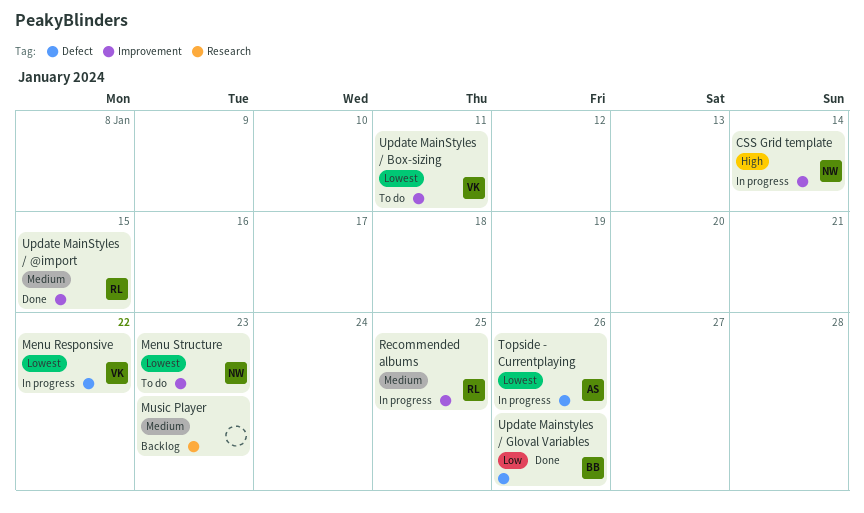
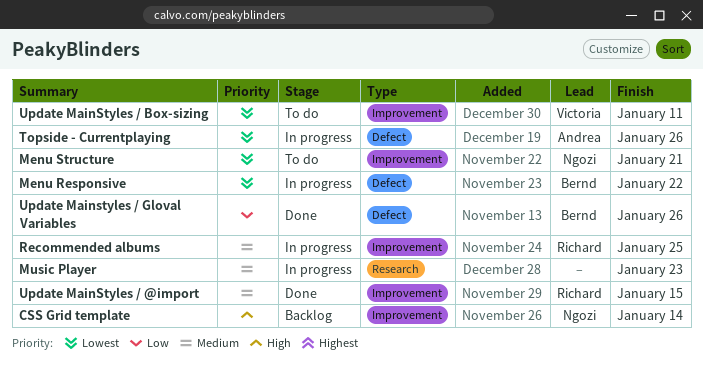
CSS Grid template, status: In progress -> Backlog
Menu Responsive, owner: Victoria -> Bernd
Menu Structure, due: Jan 23 -> Jan 21
Music Player, status: Backlog -> In progress

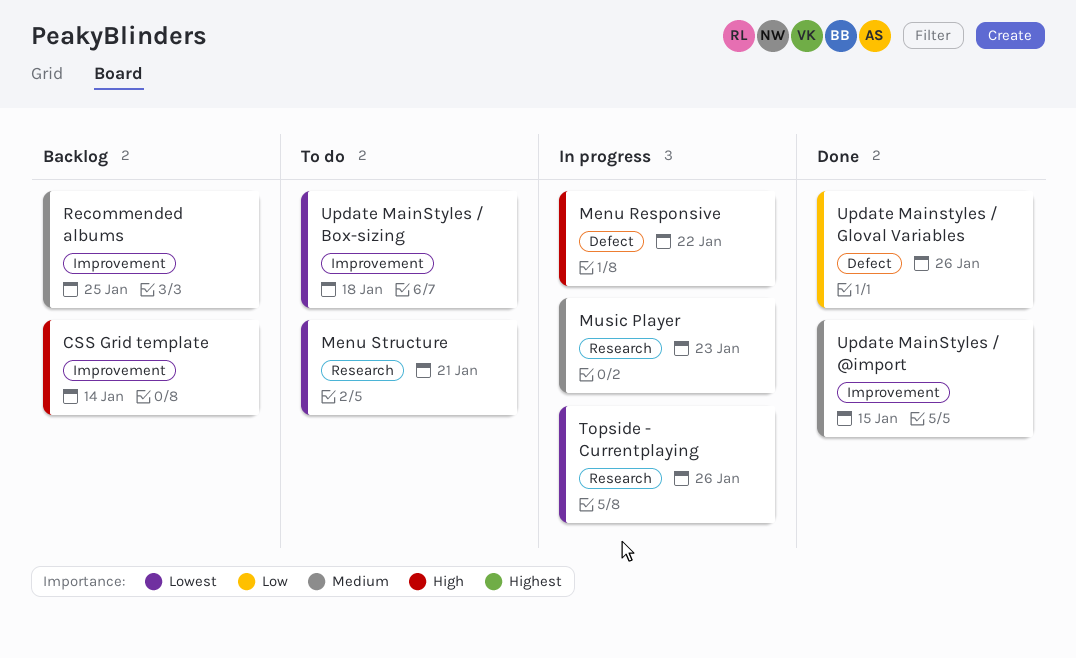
Menu Responsive, priority: Lowest -> High
Menu Structure, label: Improvement -> Research
Recommended albums, status: In progress -> Backlog
Topside - Currentplaying, label: Defect -> Research
Update MainStyles / Box-sizing, due: Jan 11 -> Jan 18

